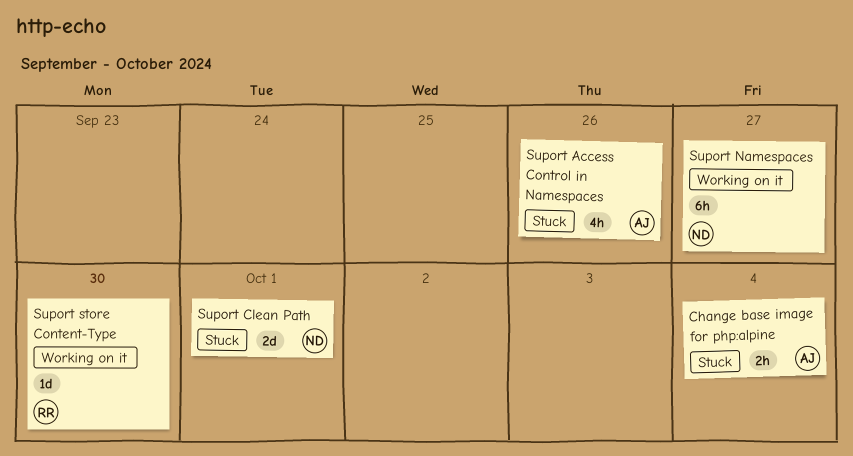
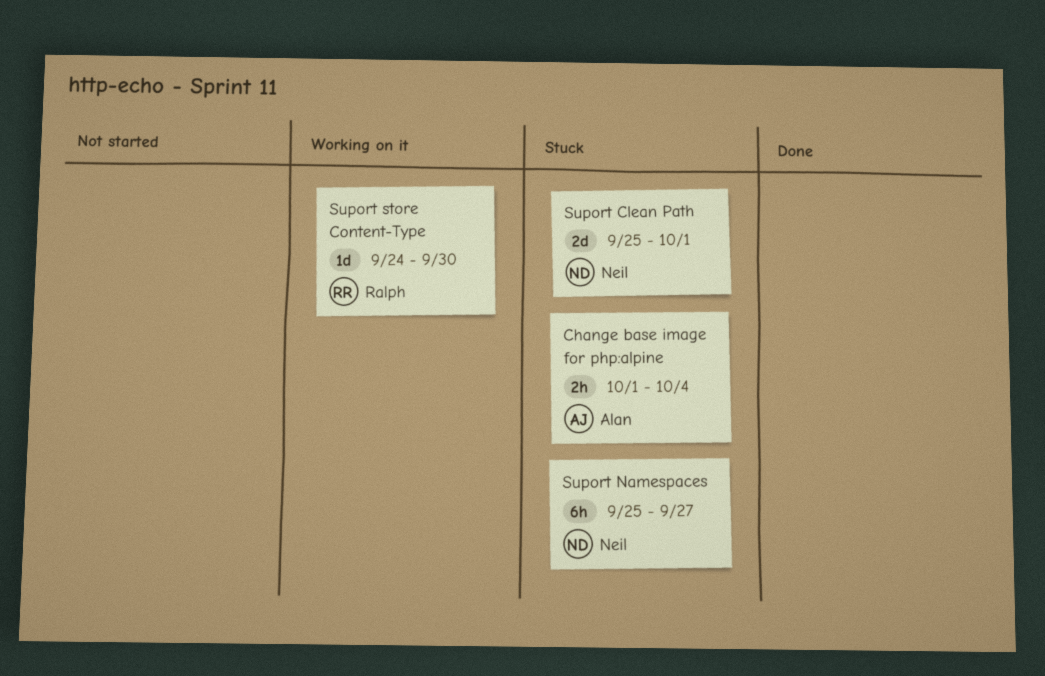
Suport Access Control in Namespaces: present -> none
Suport Namespaces, status: Working on it -> Stuck

